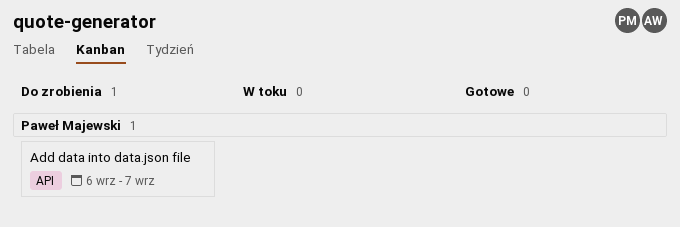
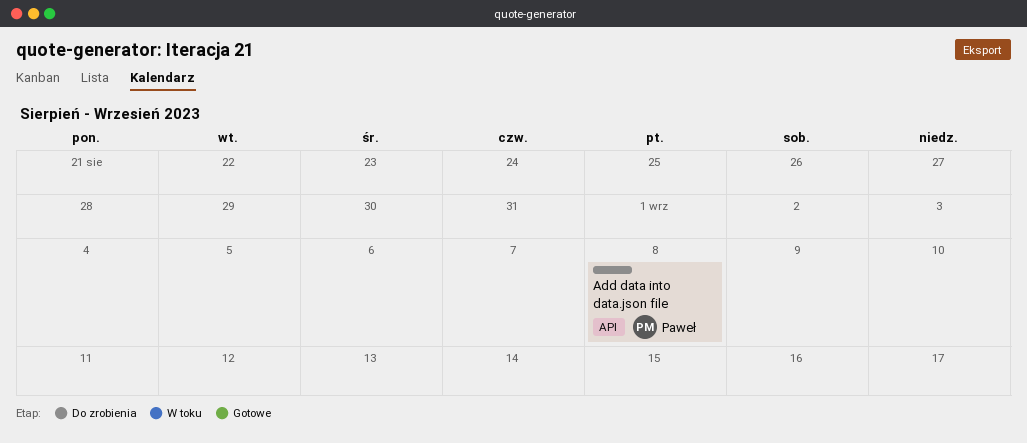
Add data into data.json file, due: Sep 7 -> Sep 8

